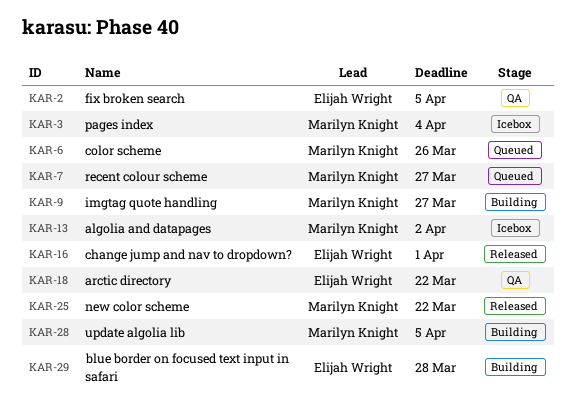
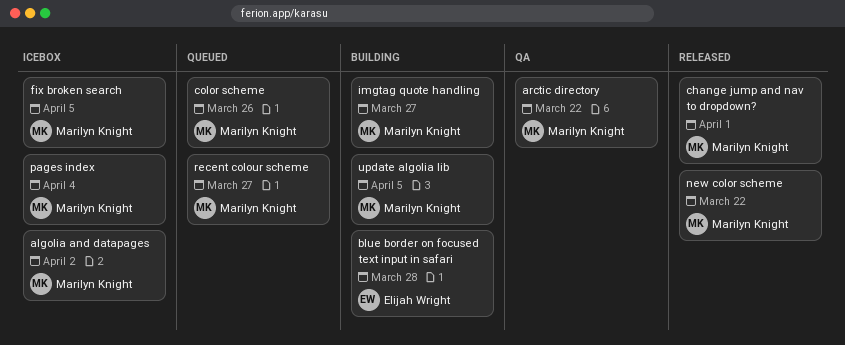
arctic directory, owner: Elijah Wright -> Marilyn Knight
change jump and nav to dropdown?, owner: Elijah Wright -> Marilyn Knight
fix broken search, status: QA -> Icebox
fix broken search, owner: Elijah Wright -> Marilyn Knight

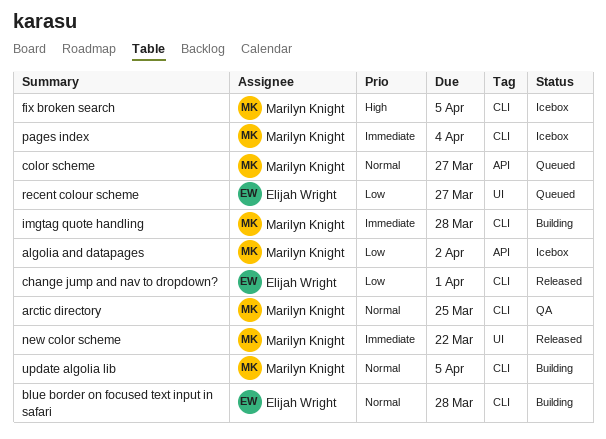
arctic directory, due: Mar 22 -> Mar 25
change jump and nav to dropdown?, owner: Marilyn Knight -> Elijah Wright
color scheme, due: Mar 26 -> Mar 27
imgtag quote handling, due: Mar 27 -> Mar 28
recent colour scheme, owner: Marilyn Knight -> Elijah Wright

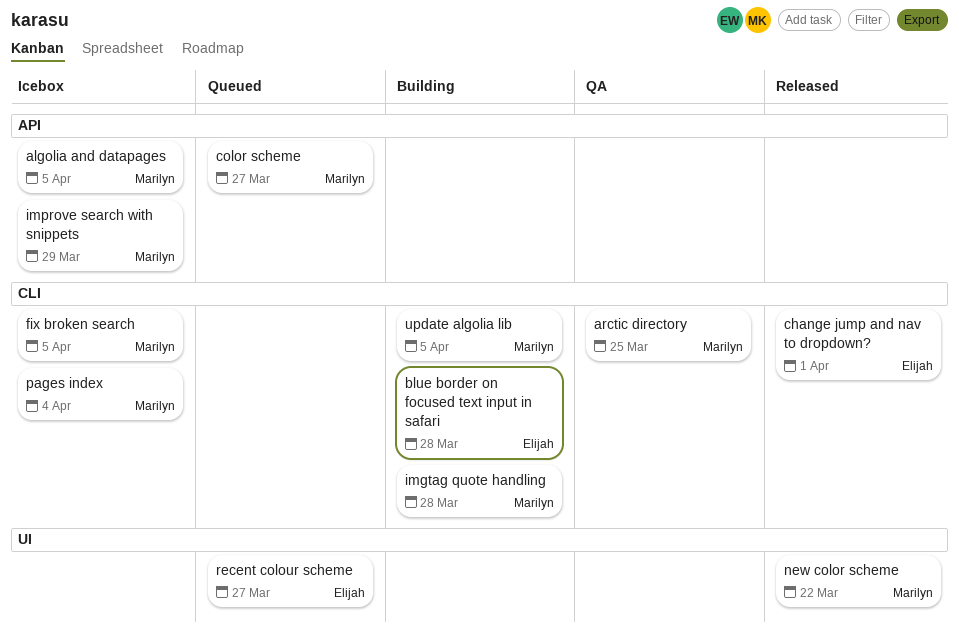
algolia and datapages, due: Apr 2 -> Apr 5
improve search with snippets: none -> present

